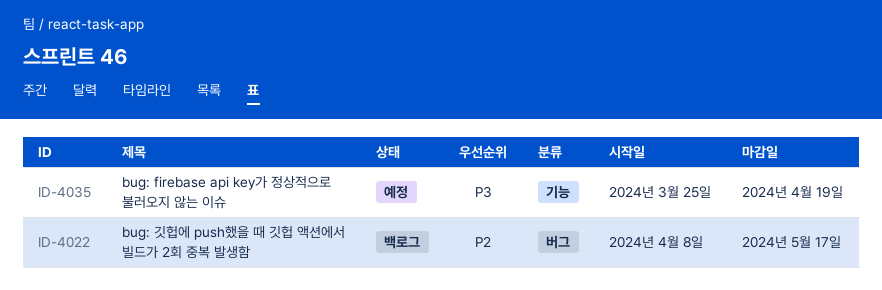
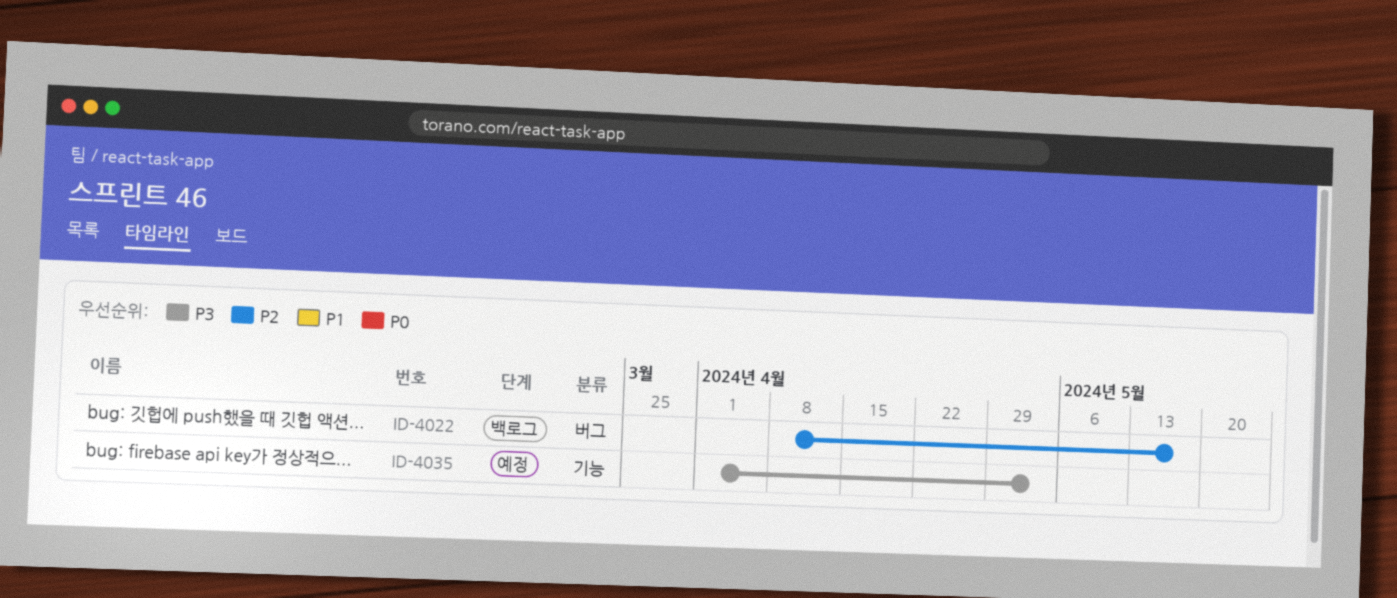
ID-4035, start: Mar 25 -> Apr 1
ID-4035, due: Apr 19 -> May 3

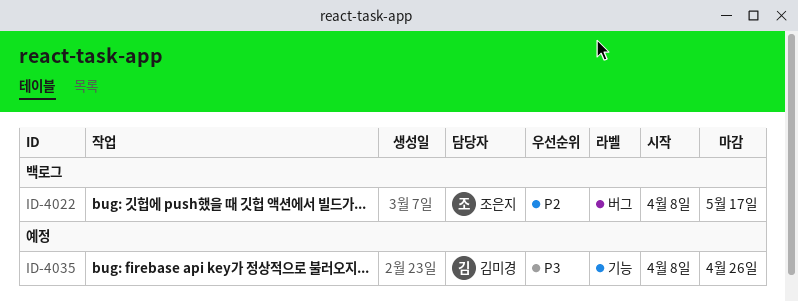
ID-4035, start: Apr 1 -> Apr 8
ID-4035, due: May 3 -> Apr 26

